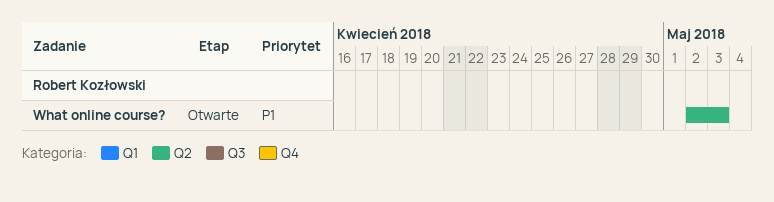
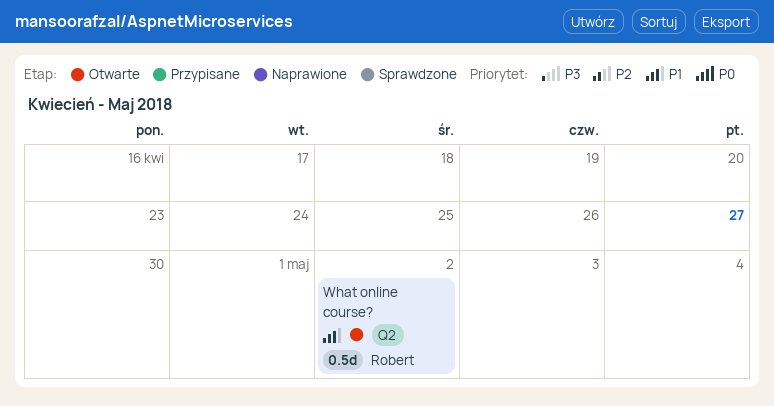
What online course?, due: May 3 -> May 2

